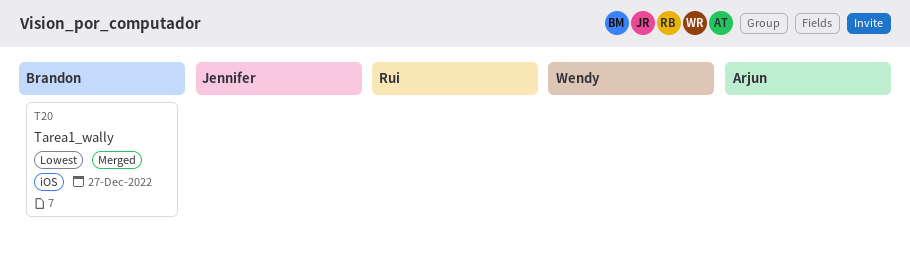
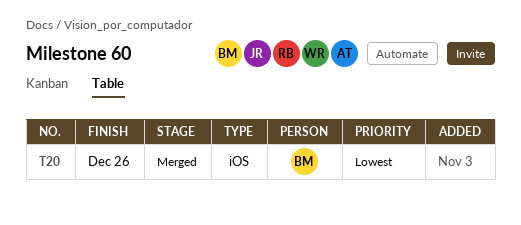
T20, due: Dec 27 -> Dec 26

